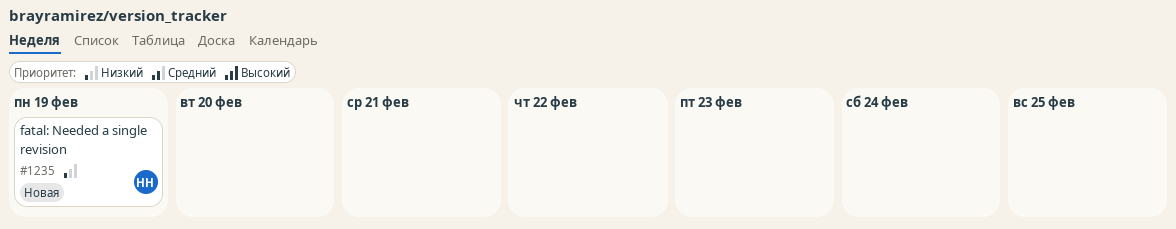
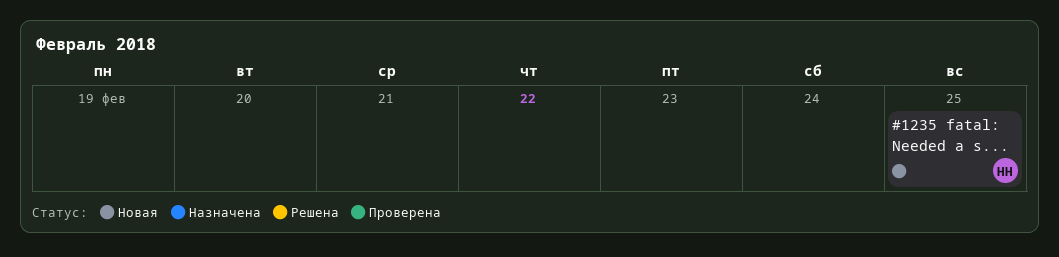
#1235, due: Feb 19 -> Feb 25

